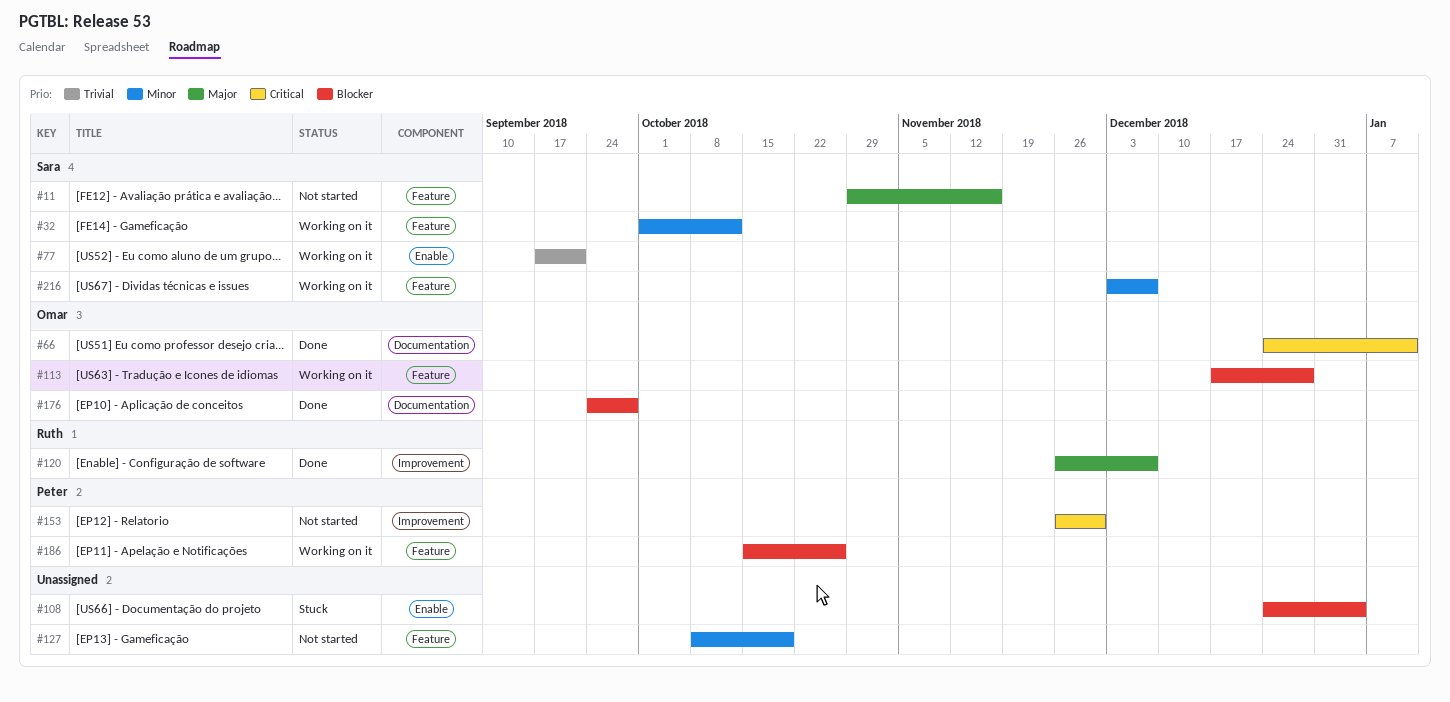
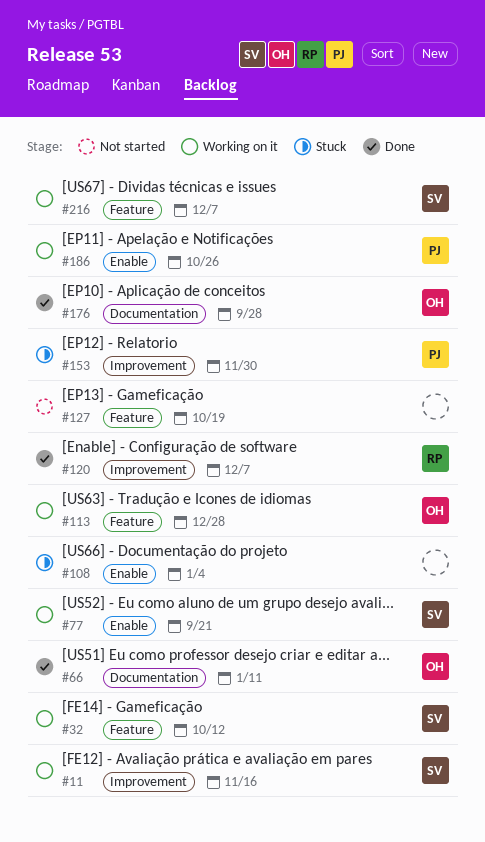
#11, status: Not started -> Working on it
#11, label: Feature -> Improvement
#153, status: Not started -> Stuck
#186, label: Feature -> Enable

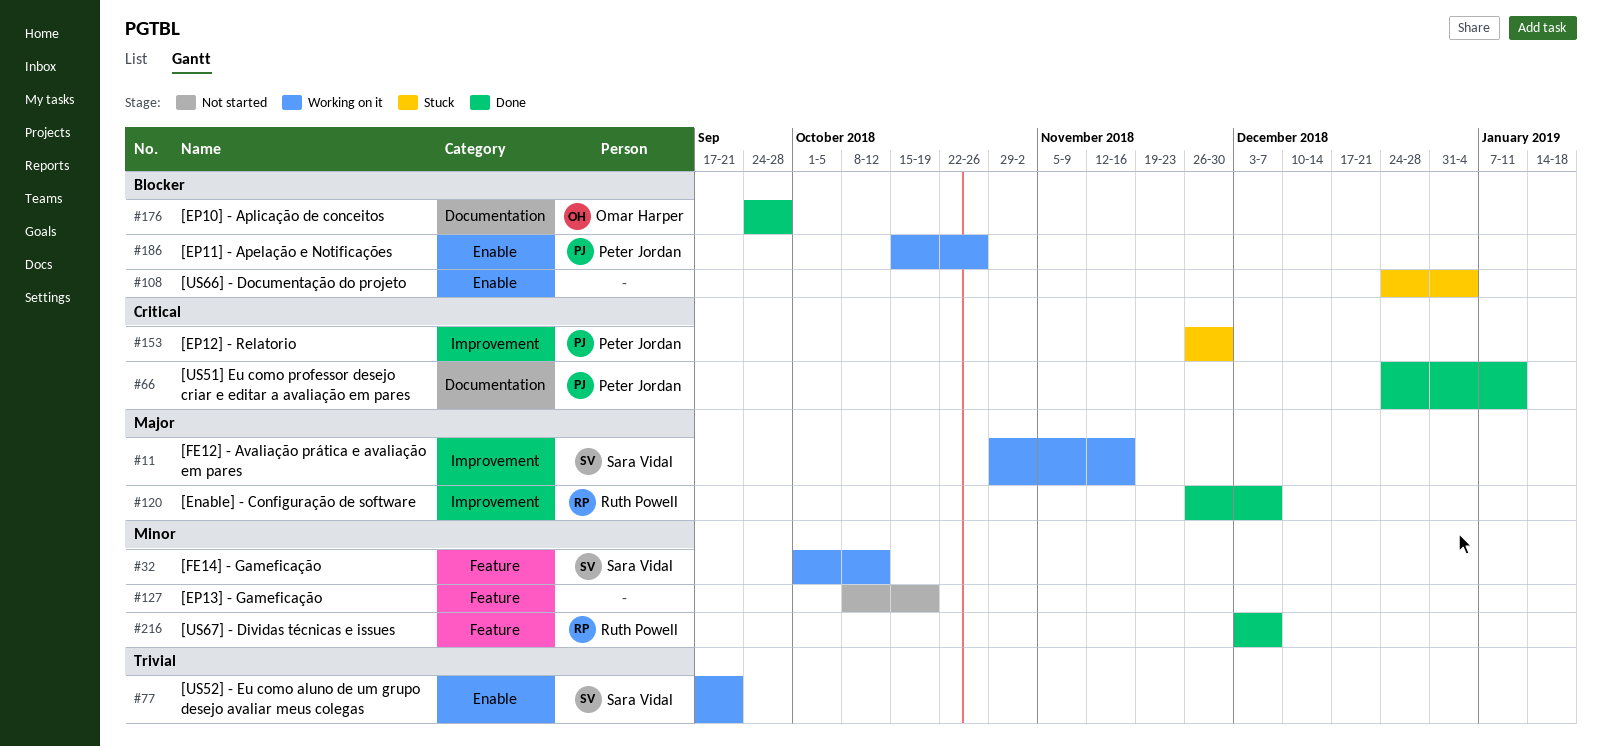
#66, owner: Omar Harper -> Peter Jordan
#113: present -> none
#216, status: Working on it -> Done
#216, owner: Sara Vidal -> Ruth Powell

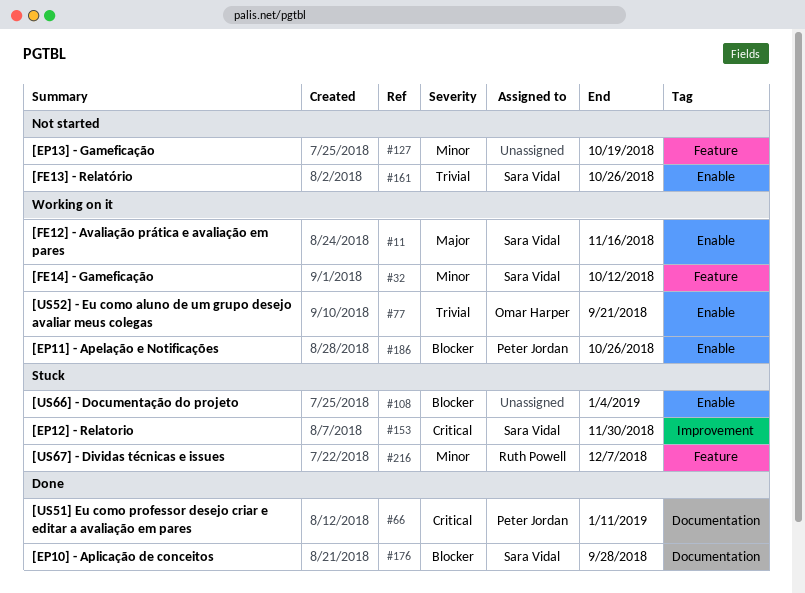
#11, label: Improvement -> Enable
#77, owner: Sara Vidal -> Omar Harper
#120: present -> none
#153, owner: Peter Jordan -> Sara Vidal
#161: none -> present
#176, owner: Omar Harper -> Sara Vidal
#216, status: Done -> Stuck

